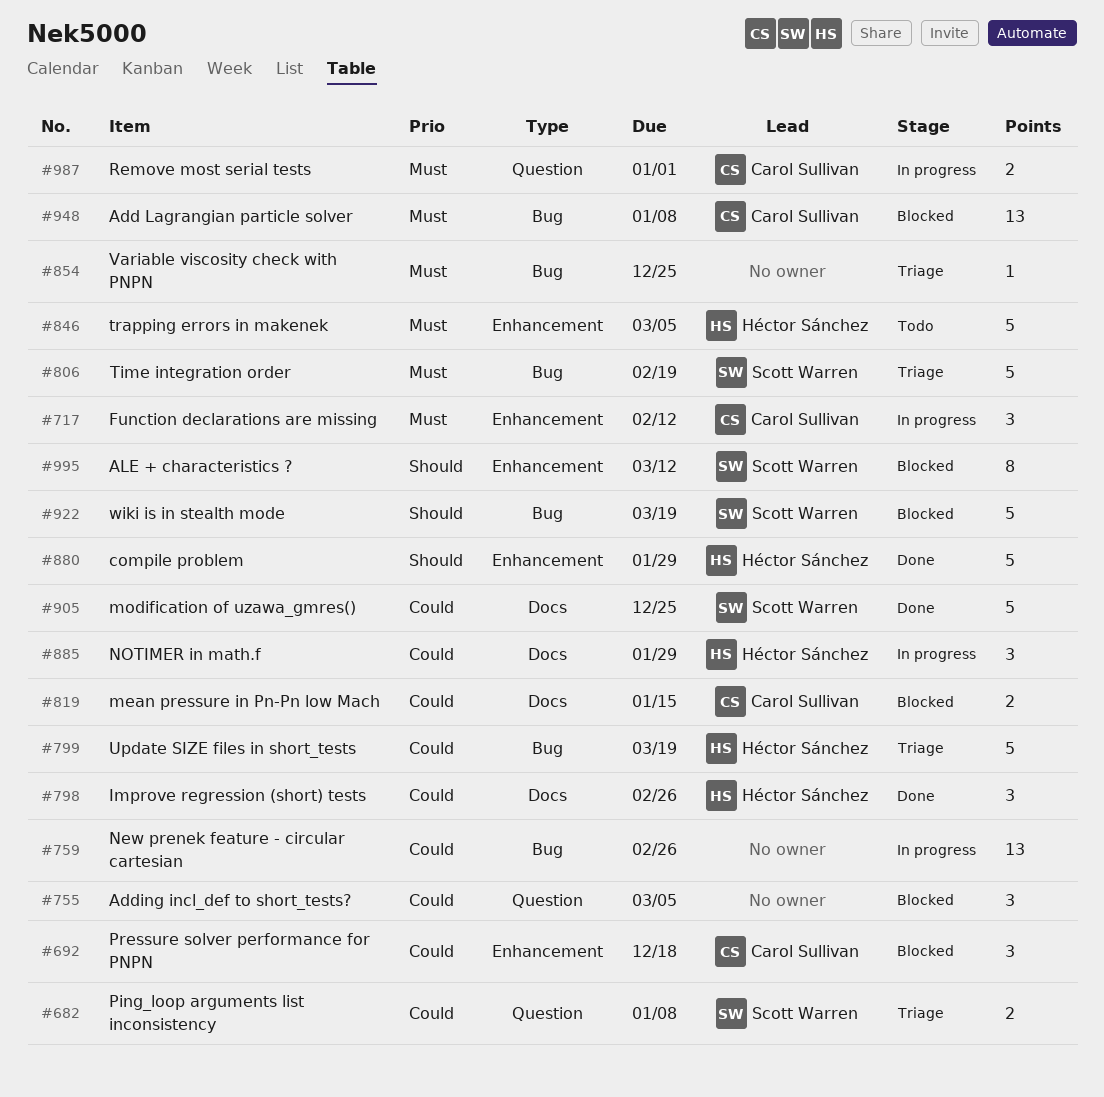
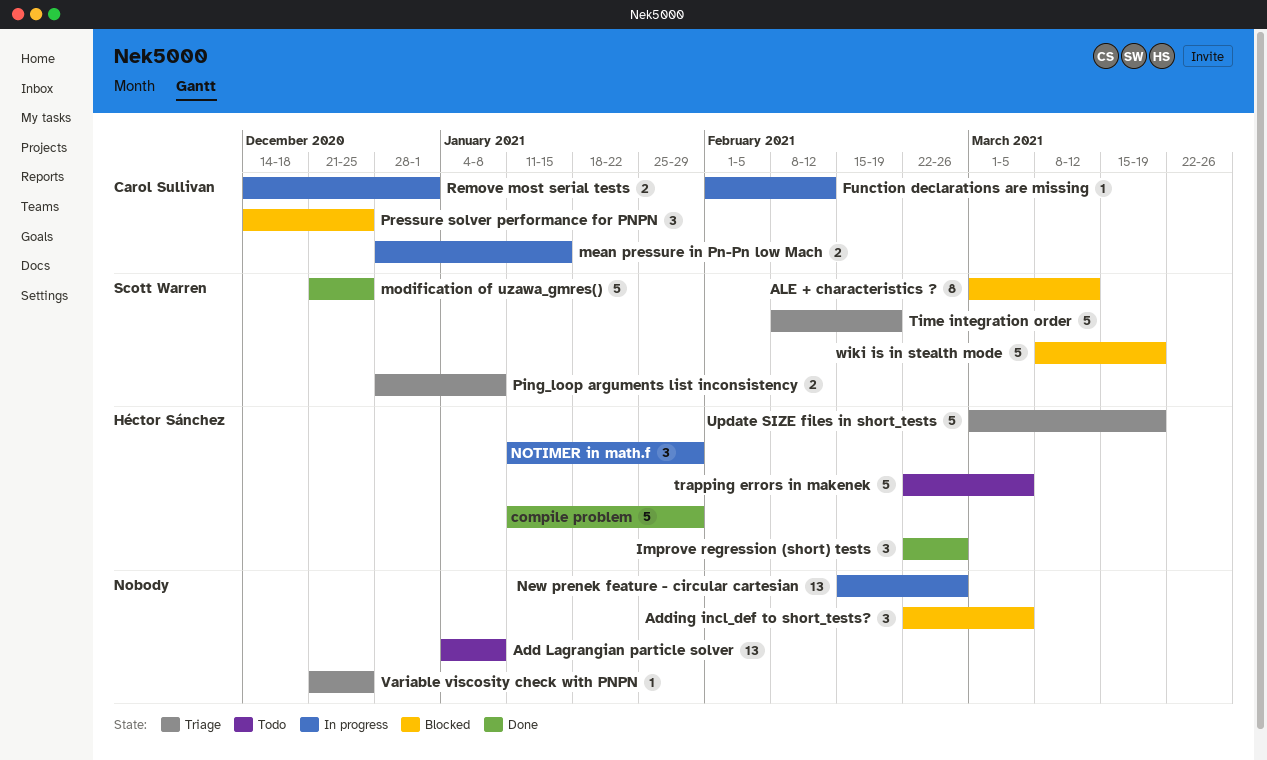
Add Lagrangian particle solver, status: Blocked -> Todo
Add Lagrangian particle solver, owner: Carol Sullivan -> none
Function declarations are missing, estimate: 3 -> 1
mean pressure in Pn-Pn low Mach, status: Blocked -> In progress
Pressure solver performance for PNPN, due: Dec 18 -> Dec 25

